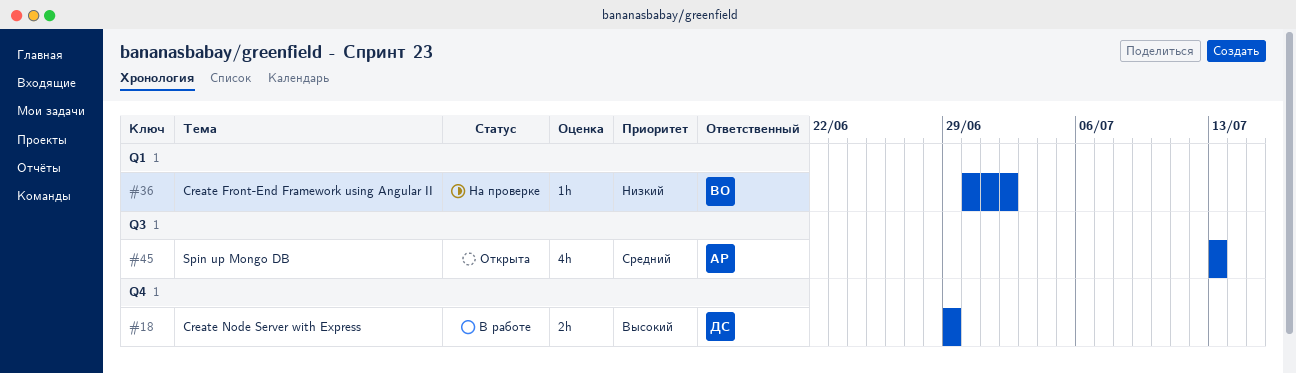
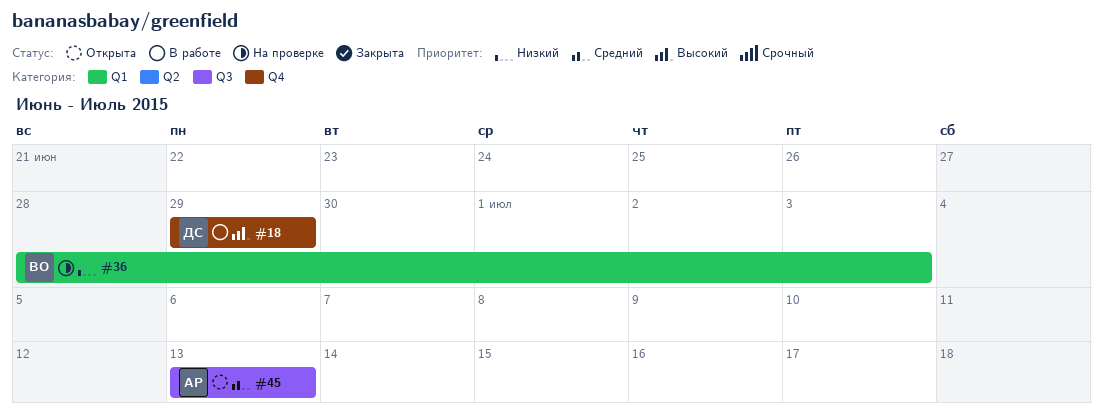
#36, start: Jun 30 -> Jun 28
#36, due: Jul 2 -> Jul 3

